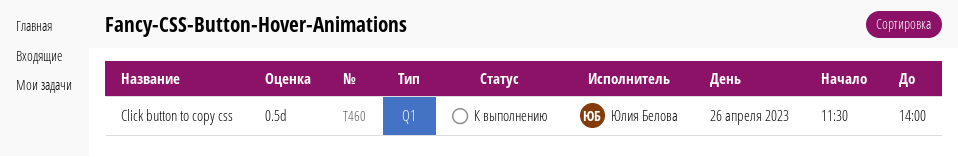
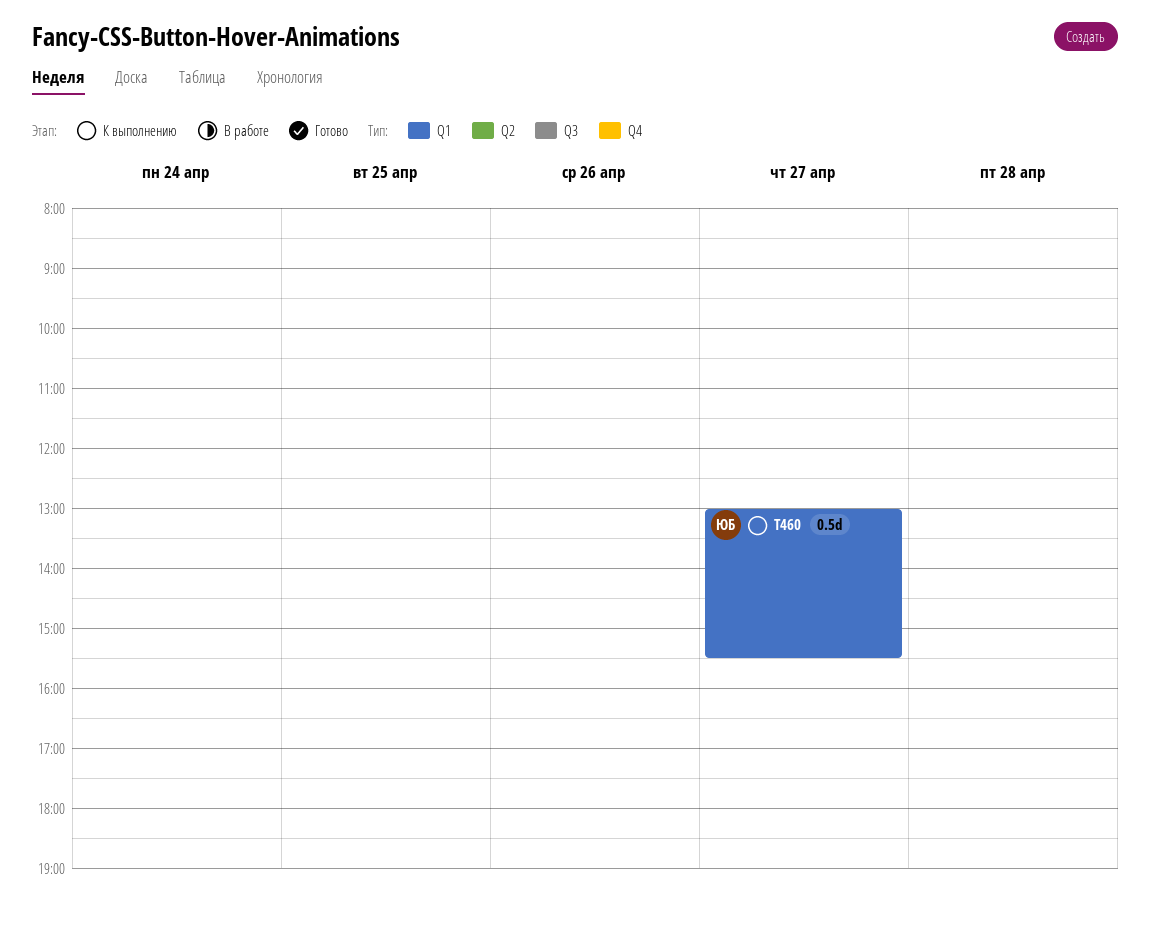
T460, day: Apr 26 -> Apr 27
T460, begins: 11:30 -> 13:00
T460, ends: 14:00 -> 15:30

